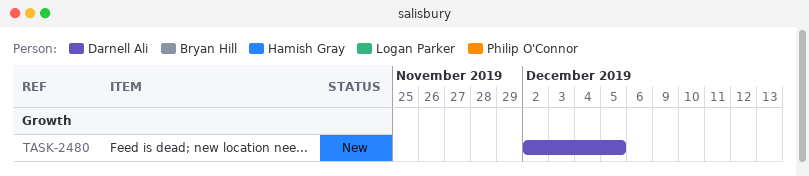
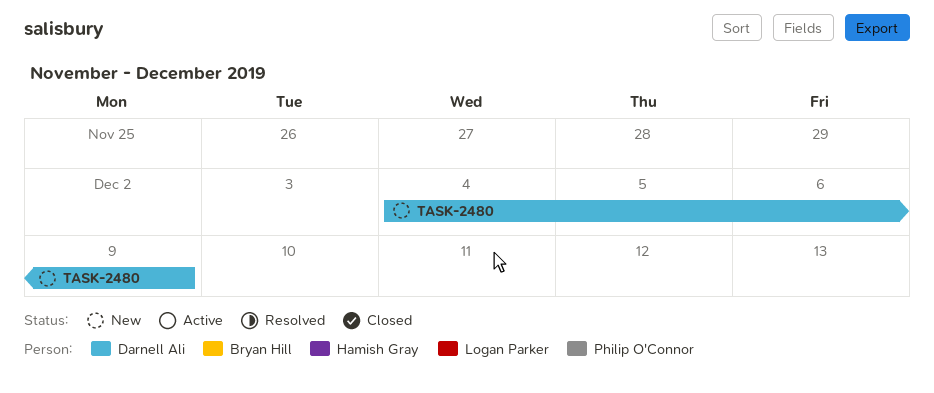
TASK-2480, start: Dec 2 -> Dec 4
TASK-2480, due: Dec 5 -> Dec 9

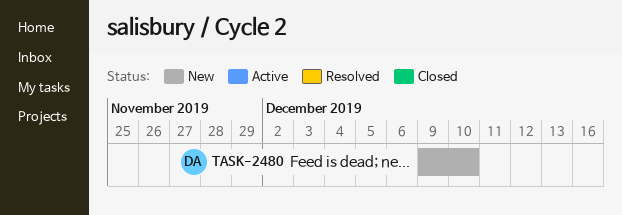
TASK-2480, start: Dec 4 -> Dec 9
TASK-2480, due: Dec 9 -> Dec 10

